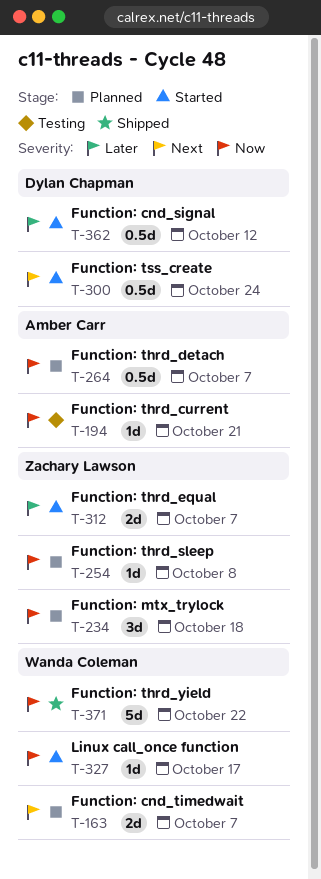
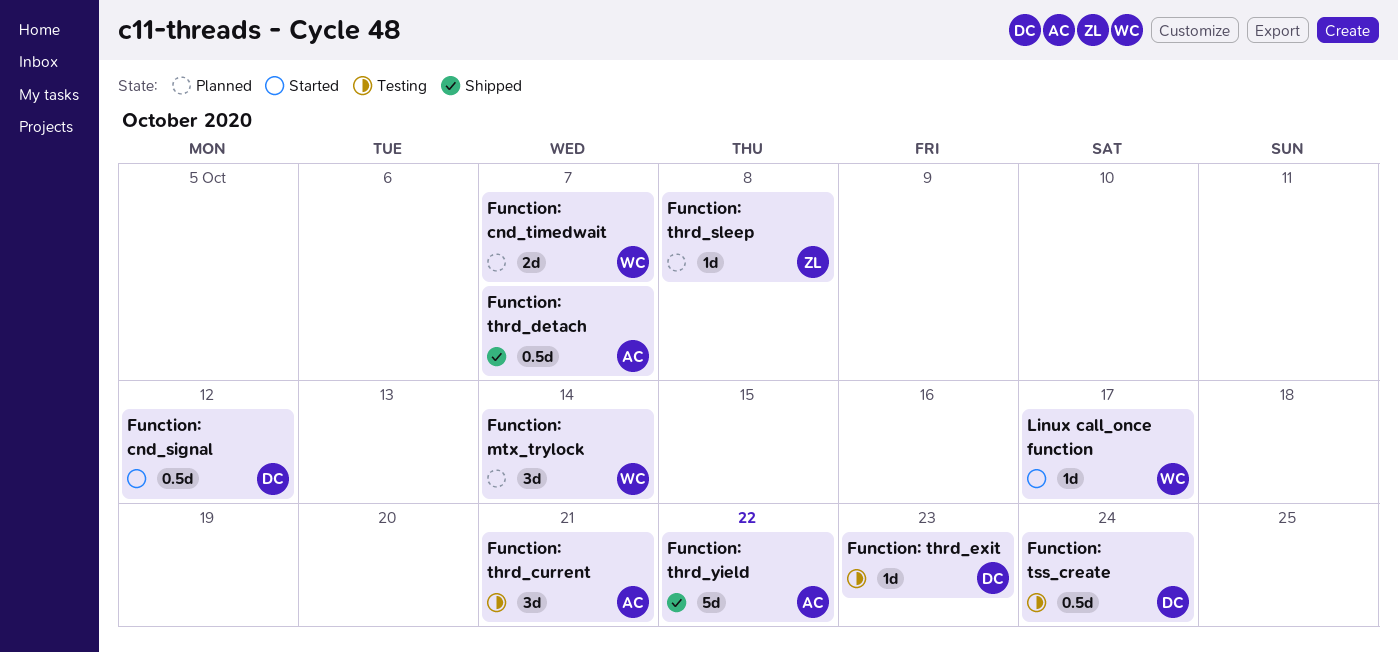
Function: mtx_trylock, owner: Zachary Lawson -> Wanda Coleman
Function: mtx_trylock, due: Oct 18 -> Oct 14
Function: thrd_current, estimate: 1d -> 3d
Function: thrd_detach, status: Planned -> Shipped
Function: thrd_equal: present -> none
Function: thrd_exit: none -> present
Function: thrd_yield, owner: Wanda Coleman -> Amber Carr
Function: tss_create, status: Started -> Testing

